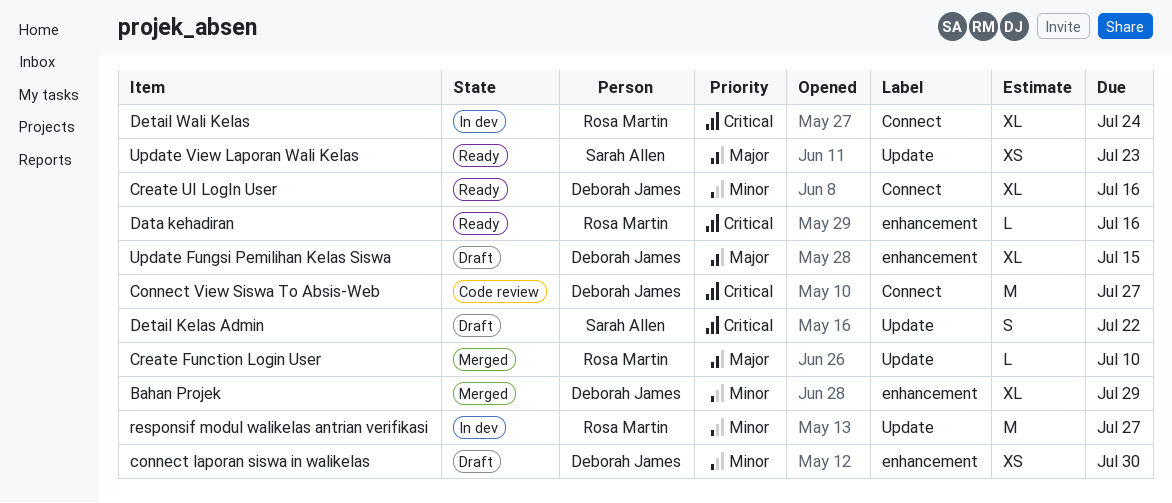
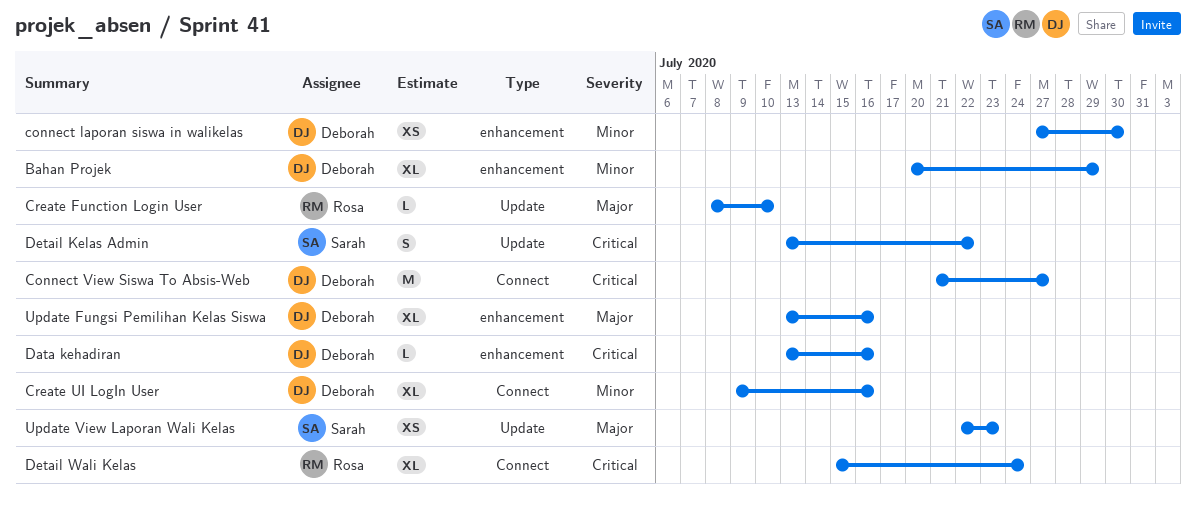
Data kehadiran, owner: Rosa Martin -> Deborah James
responsif modul walikelas antrian verifikasi: present -> none
Update Fungsi Pemilihan Kelas Siswa, due: Jul 15 -> Jul 16

